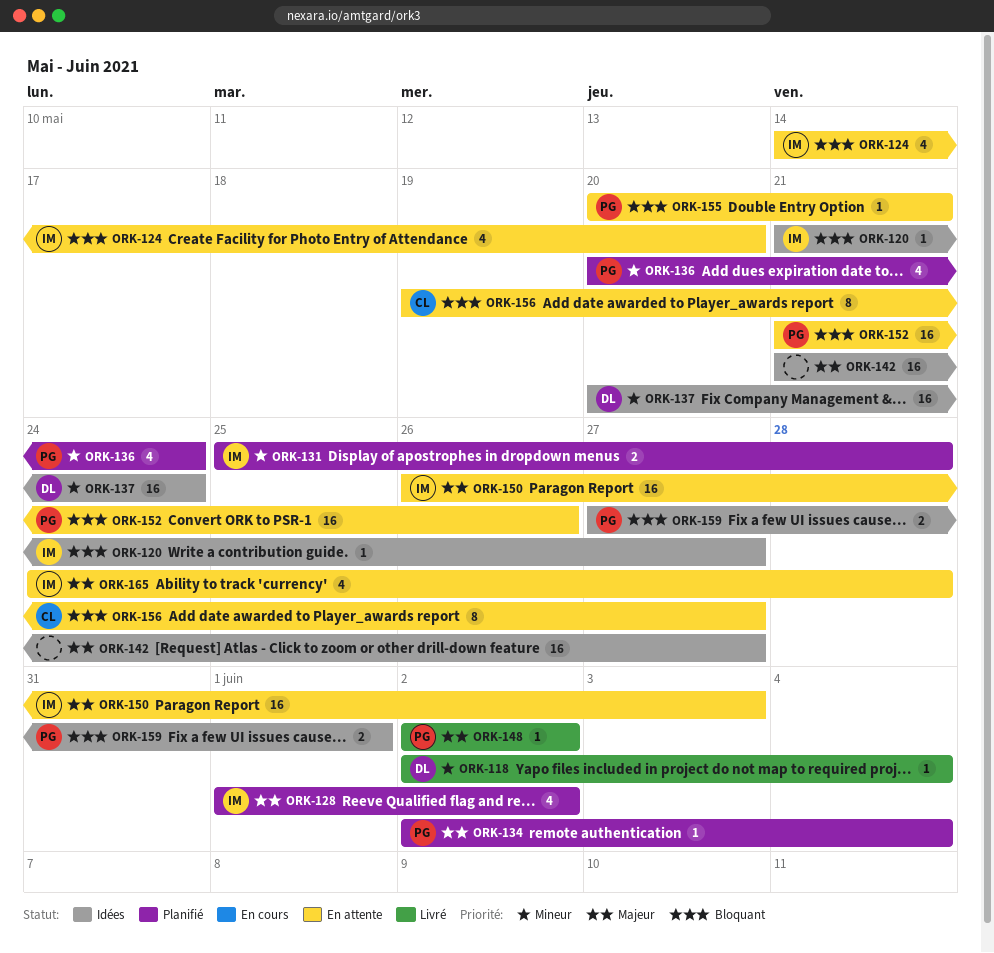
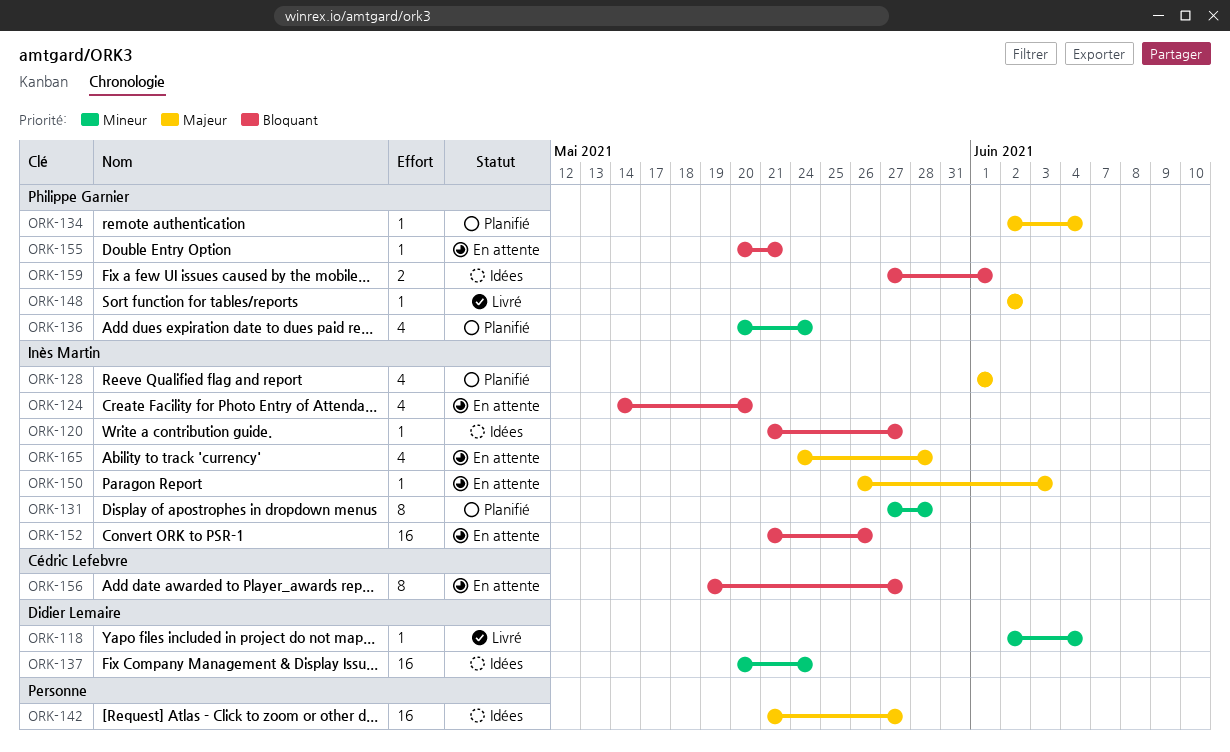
ORK-128, due: Jun 2 -> Jun 1
ORK-131, estimate: 2 -> 8
ORK-131, start: May 25 -> May 27
ORK-150, estimate: 16 -> 1
ORK-152, owner: Philippe Garnier -> Inès Martin

